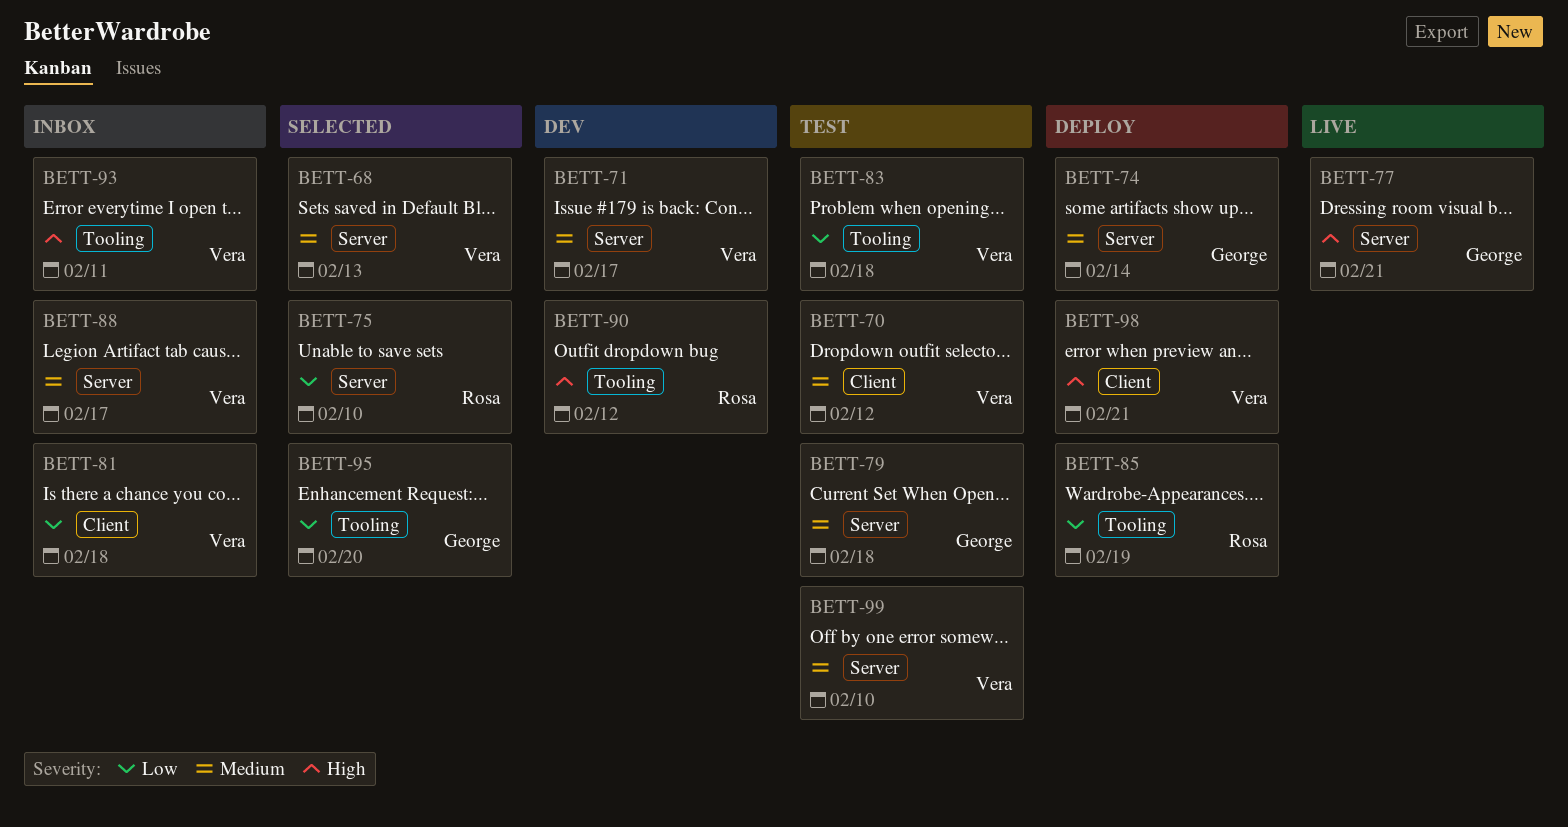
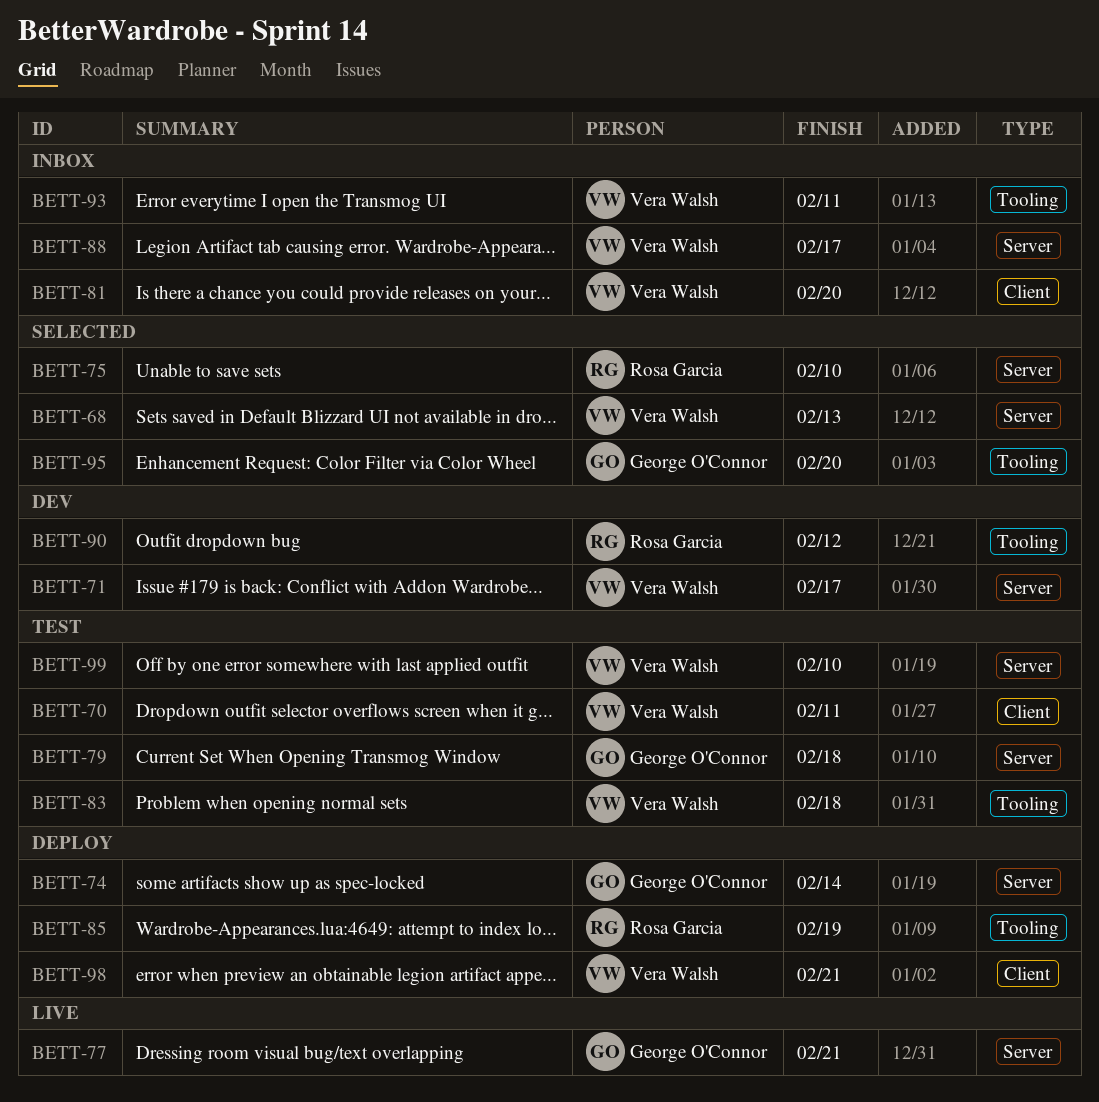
BETT-70, due: Feb 12 -> Feb 11
BETT-81, due: Feb 18 -> Feb 20

